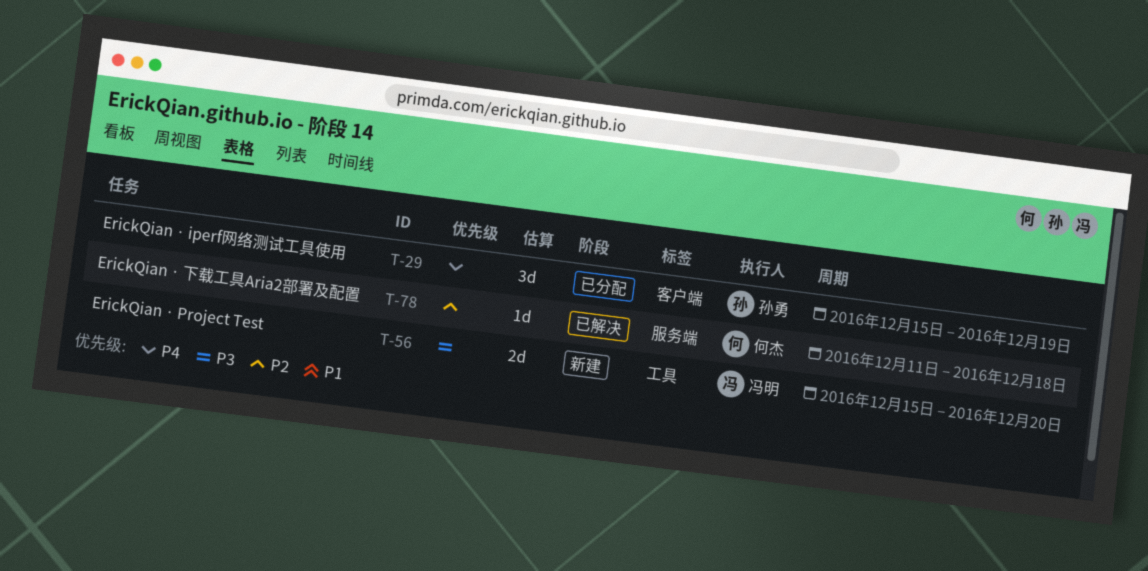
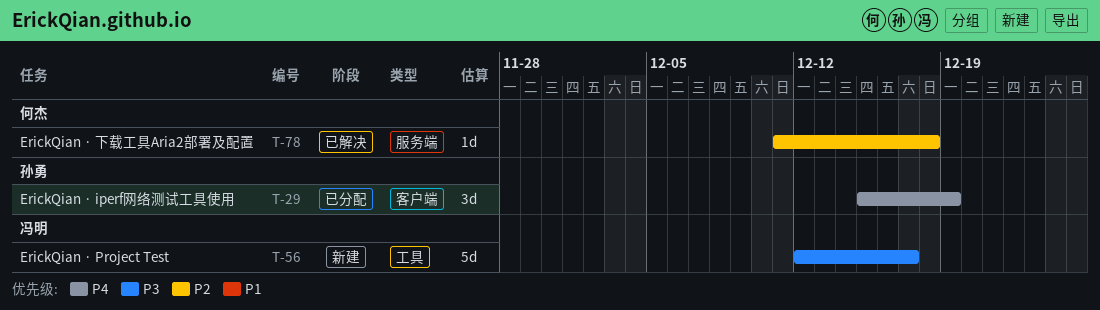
T-56, estimate: 2d -> 5d
T-56, start: Dec 15 -> Dec 12
T-56, due: Dec 20 -> Dec 17

